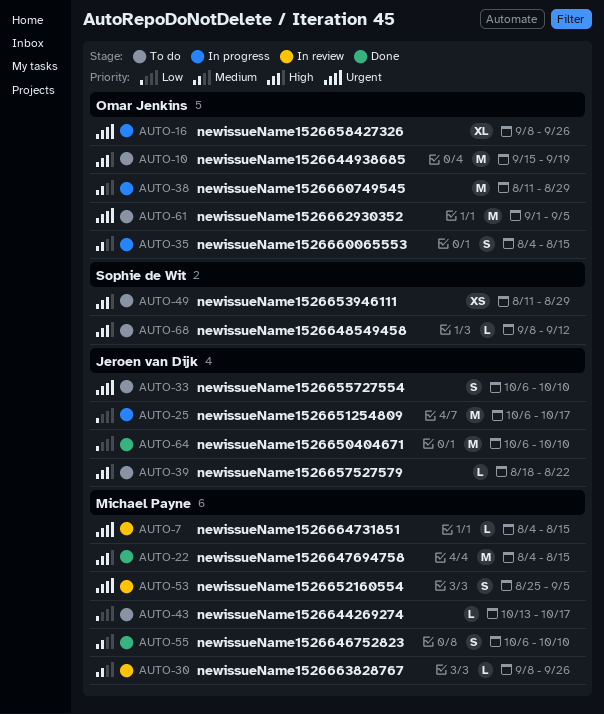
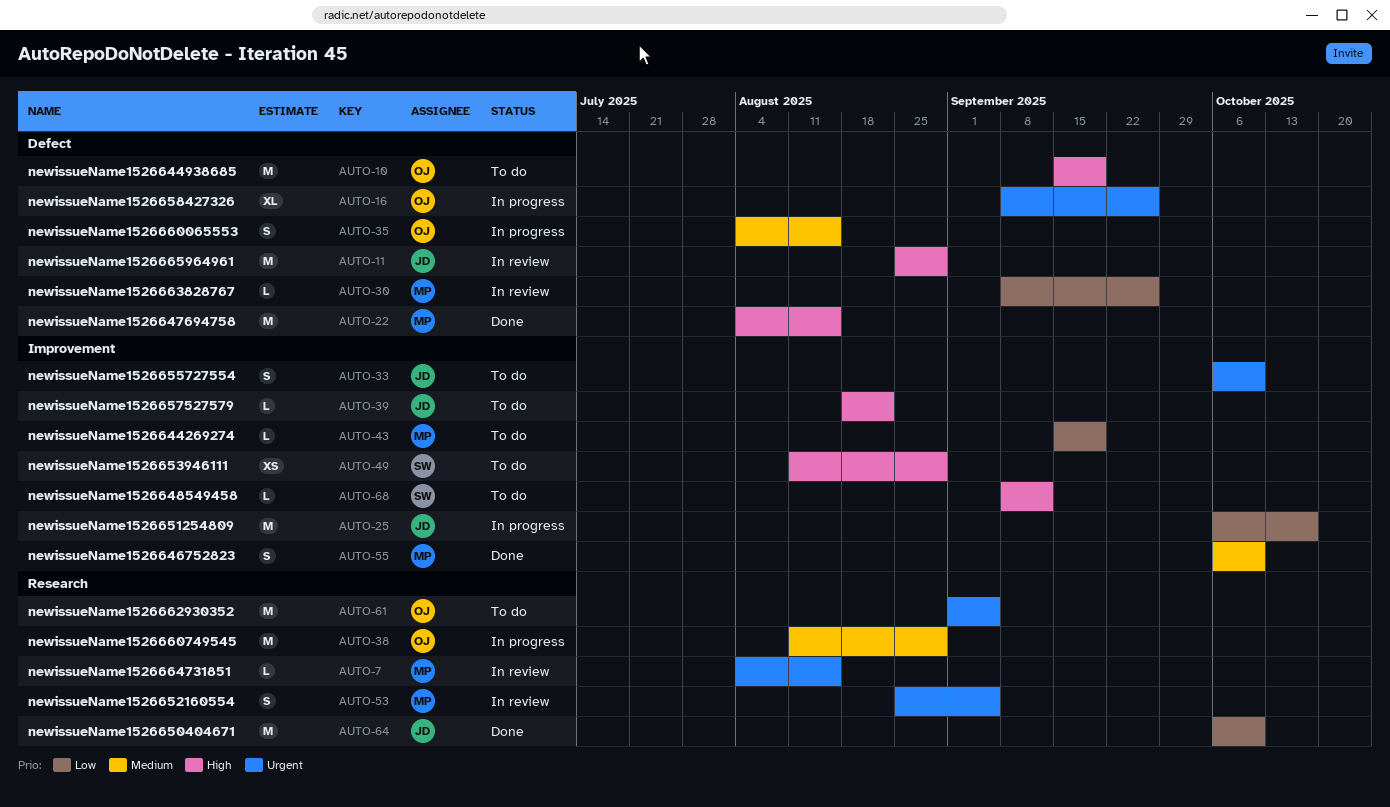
AUTO-11: none -> present
AUTO-30, priority: Medium -> Low
AUTO-43, start: Oct 13 -> Sep 15
AUTO-43, due: Oct 17 -> Sep 19

